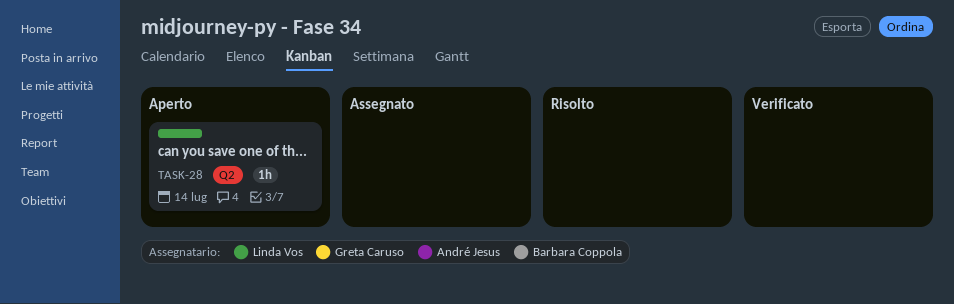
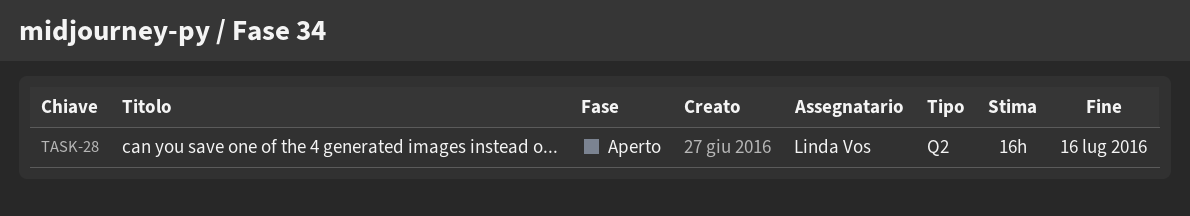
TASK-28, estimate: 1h -> 16h
TASK-28, due: Jul 14 -> Jul 16

